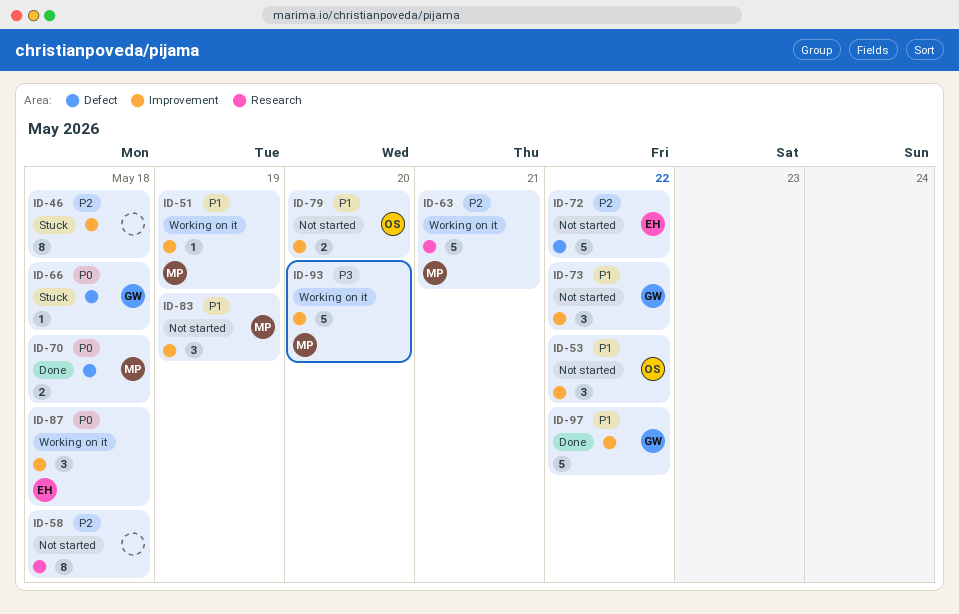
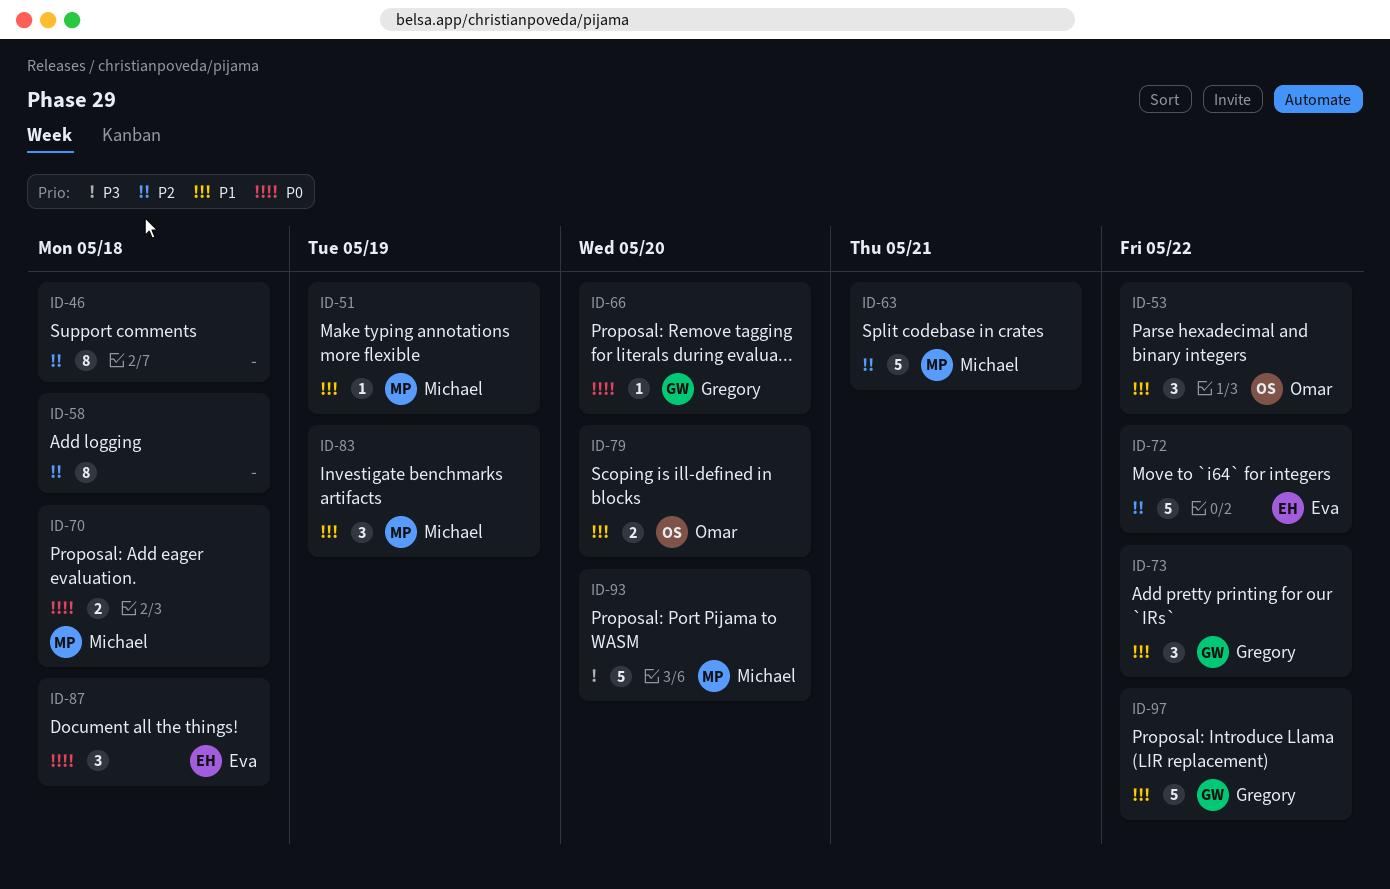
ID-66, due: May 18 -> May 20

